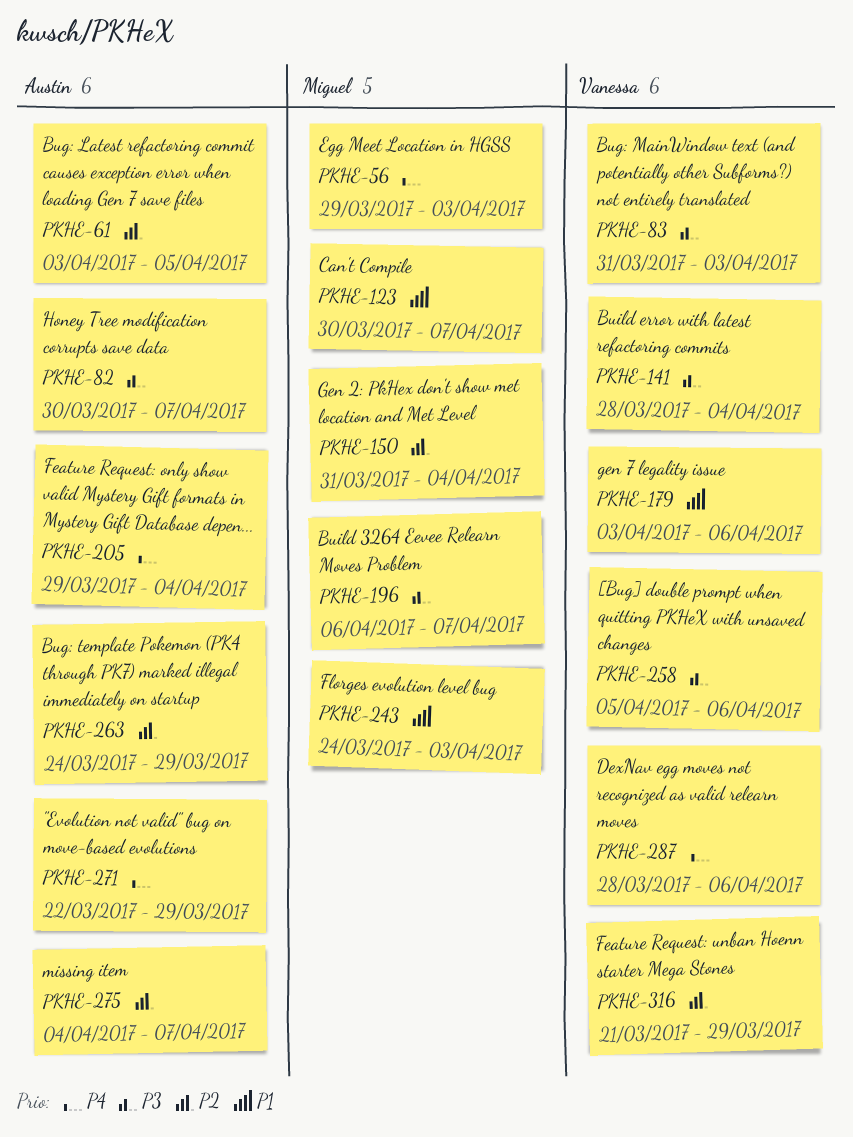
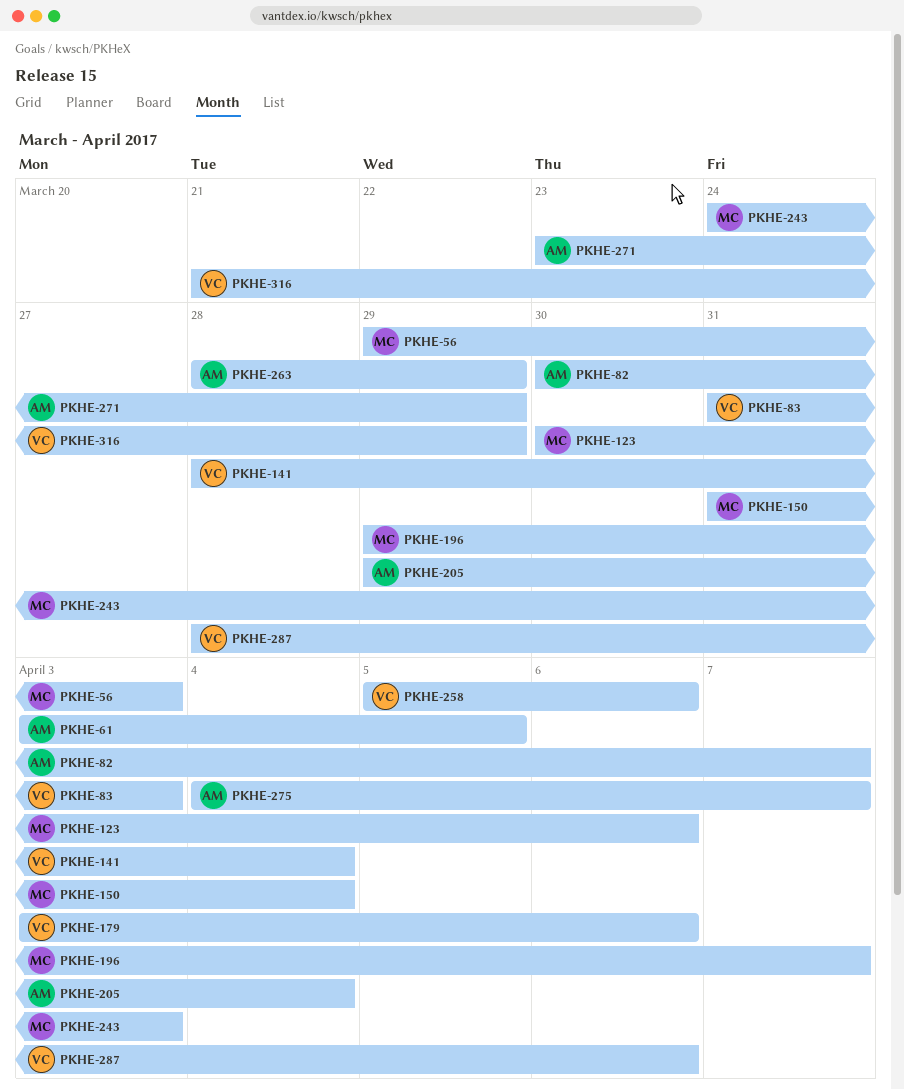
PKHE-123, due: Apr 7 -> Apr 6
PKHE-196, start: Apr 6 -> Mar 29
PKHE-263, start: Mar 24 -> Mar 28
PKHE-271, start: Mar 22 -> Mar 23

